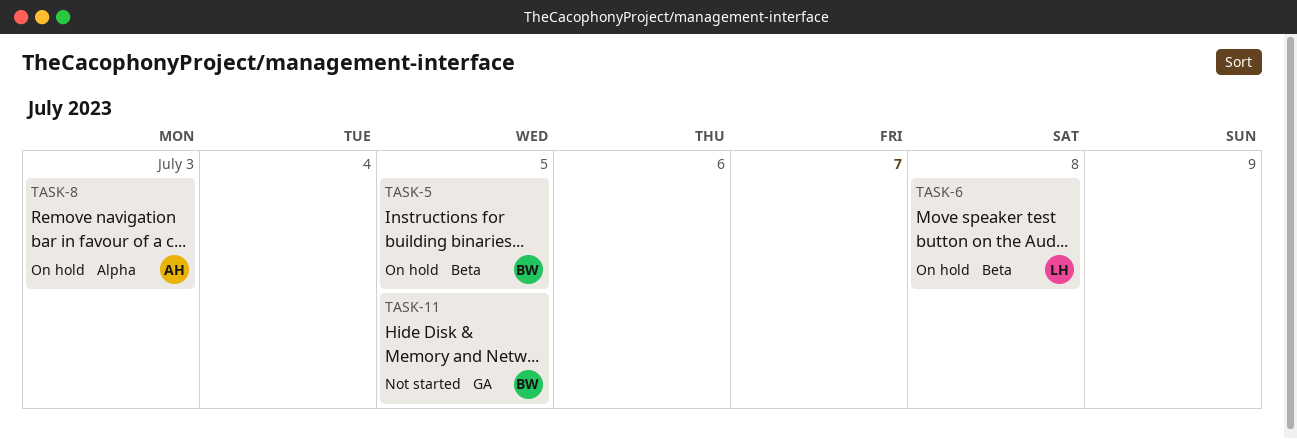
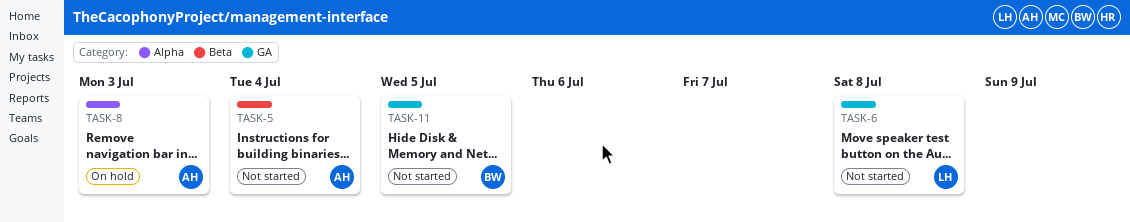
TASK-5, status: On hold -> Not started
TASK-5, owner: BW -> AH
TASK-5, due: Jul 5 -> Jul 4
TASK-6, status: On hold -> Not started
TASK-6, label: Beta -> GA

